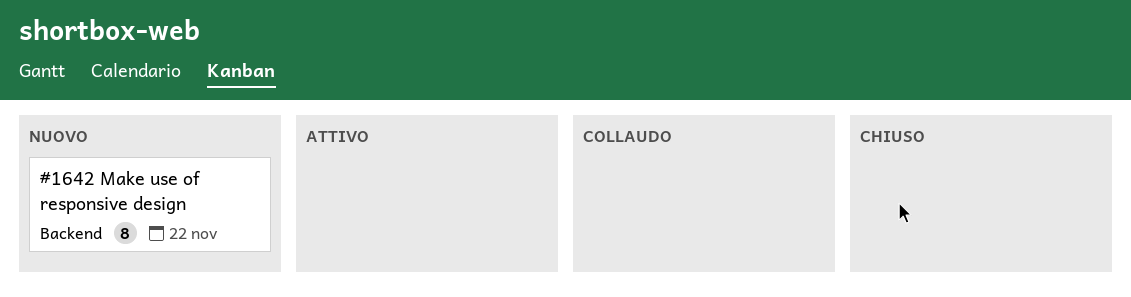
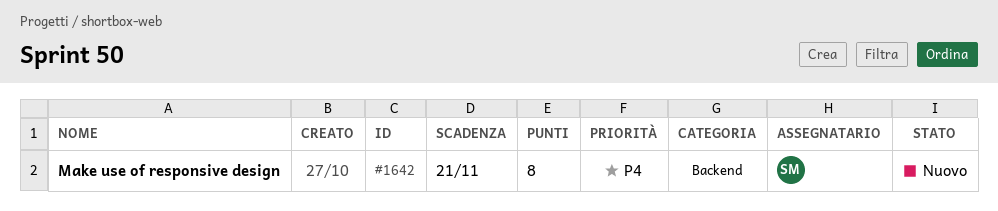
#1642, due: Nov 22 -> Nov 21

